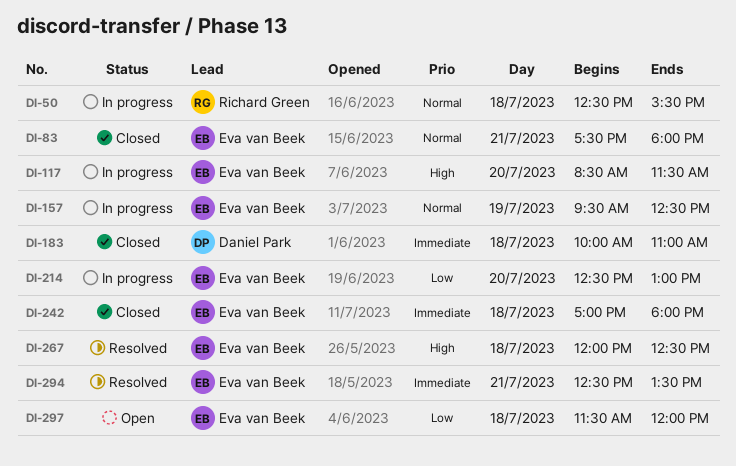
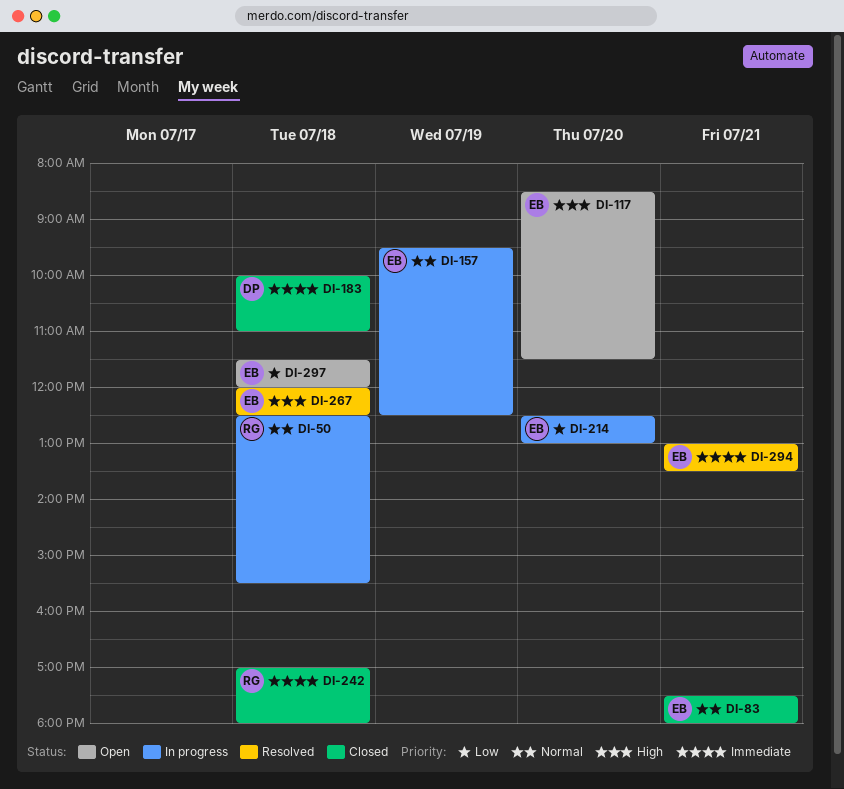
DI-117, status: In progress -> Open
DI-242, owner: Eva van Beek -> Richard Green
DI-294, begins: 12:30 -> 13:00

